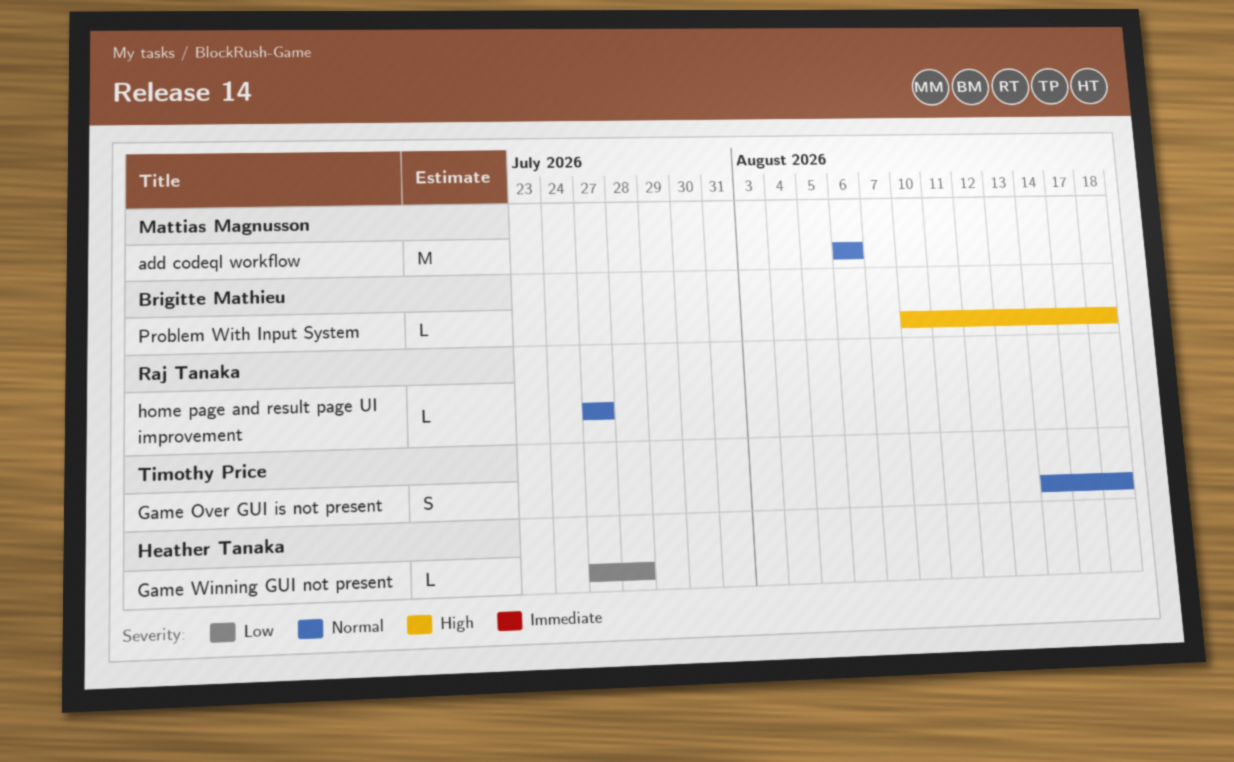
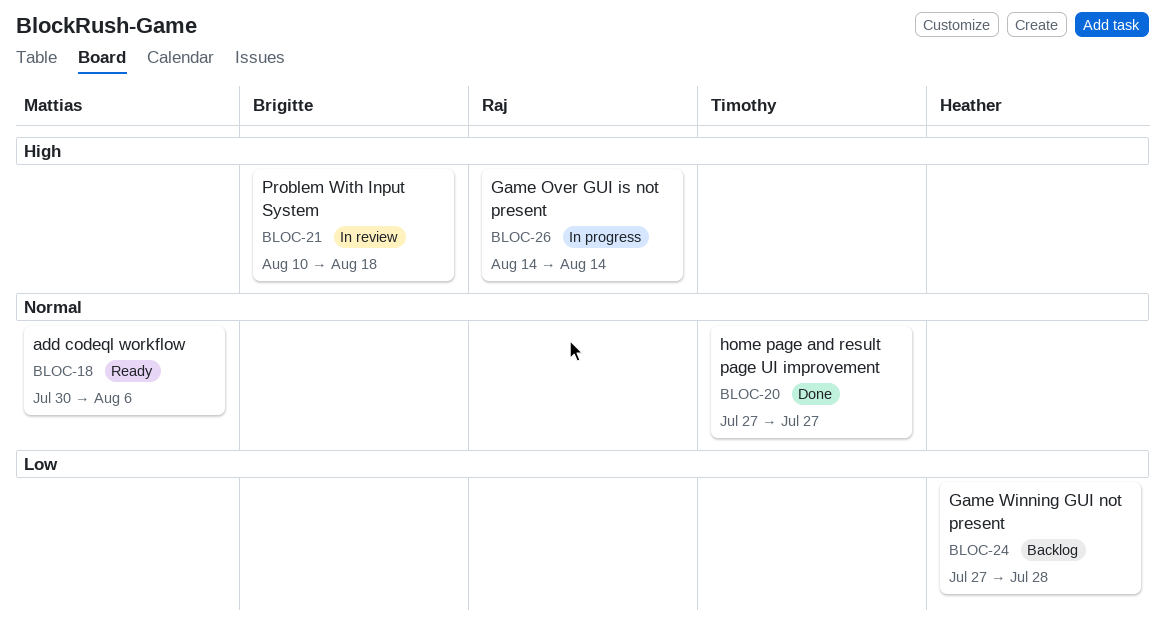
add codeql workflow, start: Aug 6 -> Jul 30
Game Over GUI is not present, owner: Timothy Price -> Raj Tanaka
Game Over GUI is not present, priority: Normal -> High
Game Over GUI is not present, due: Aug 18 -> Aug 14
home page and result page UI improvement, owner: Raj Tanaka -> Timothy Price

